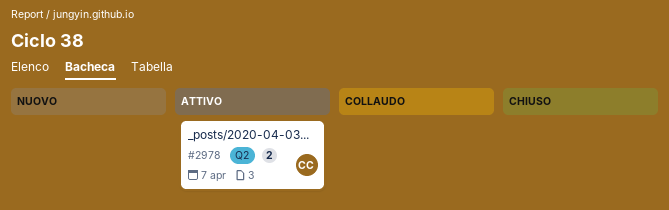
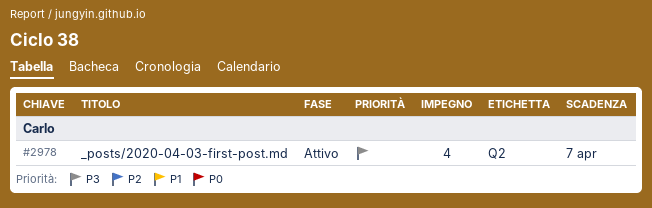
#2978, estimate: 2 -> 4

